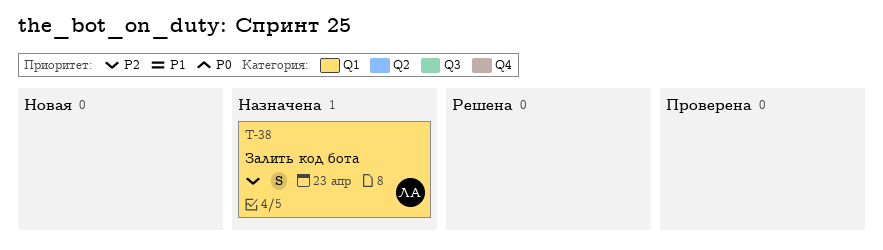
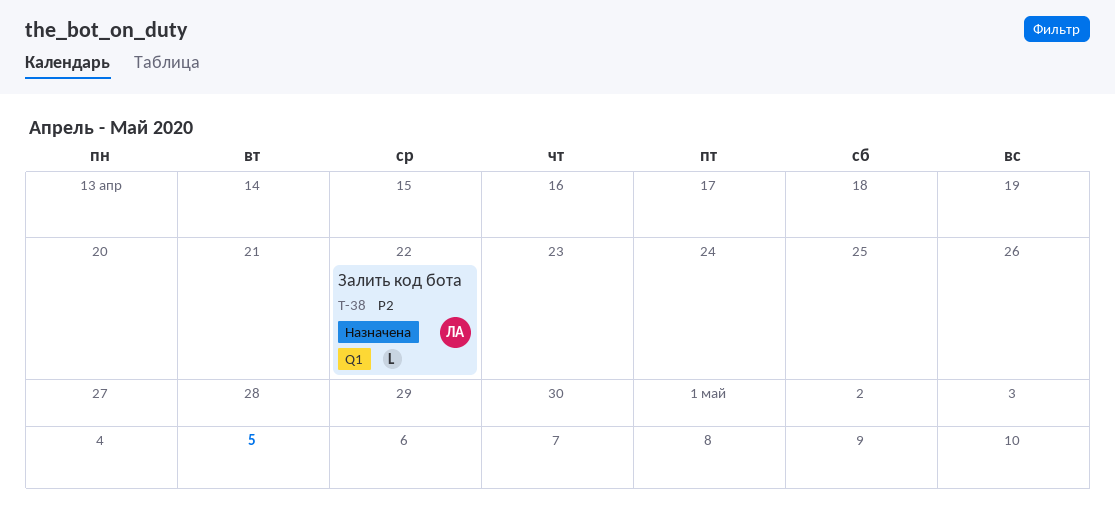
T-38, estimate: S -> L
T-38, due: Apr 23 -> Apr 22

